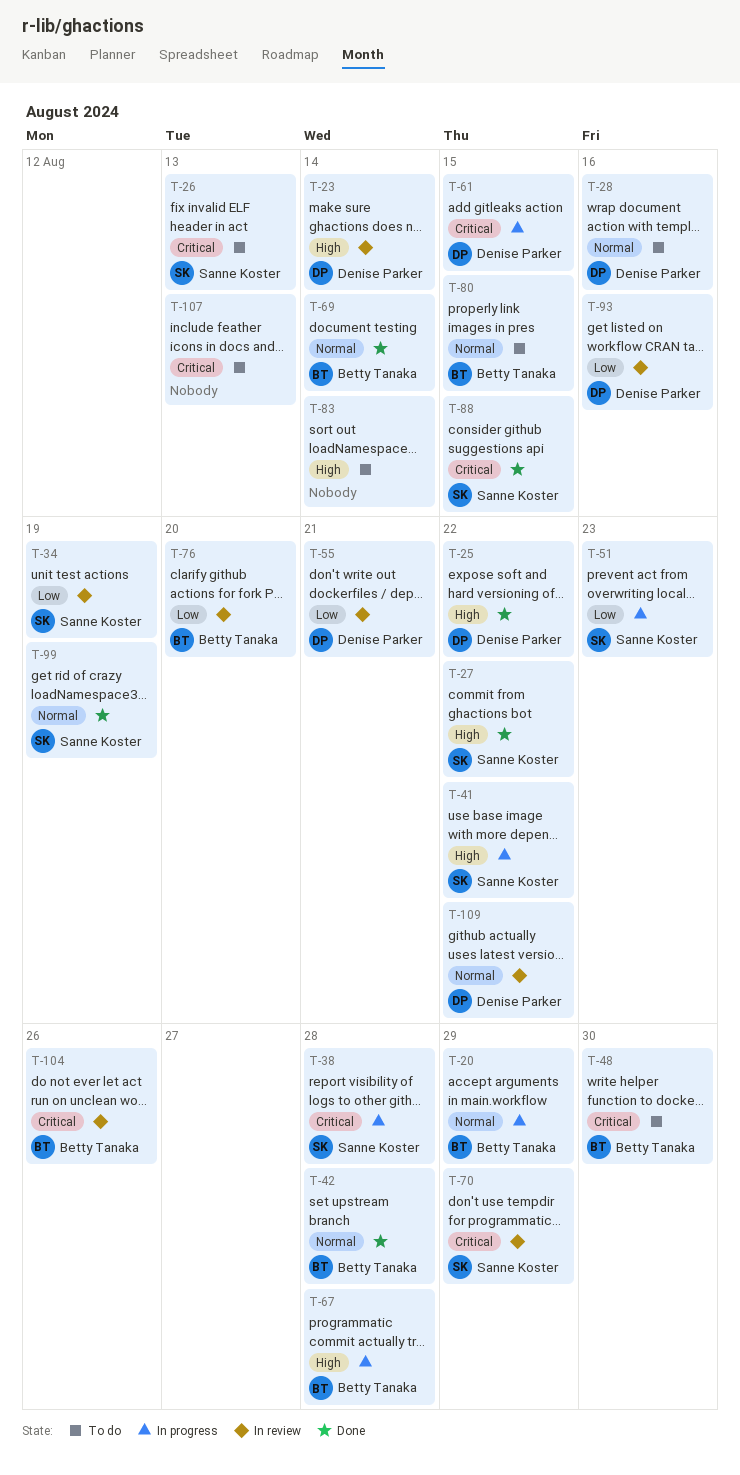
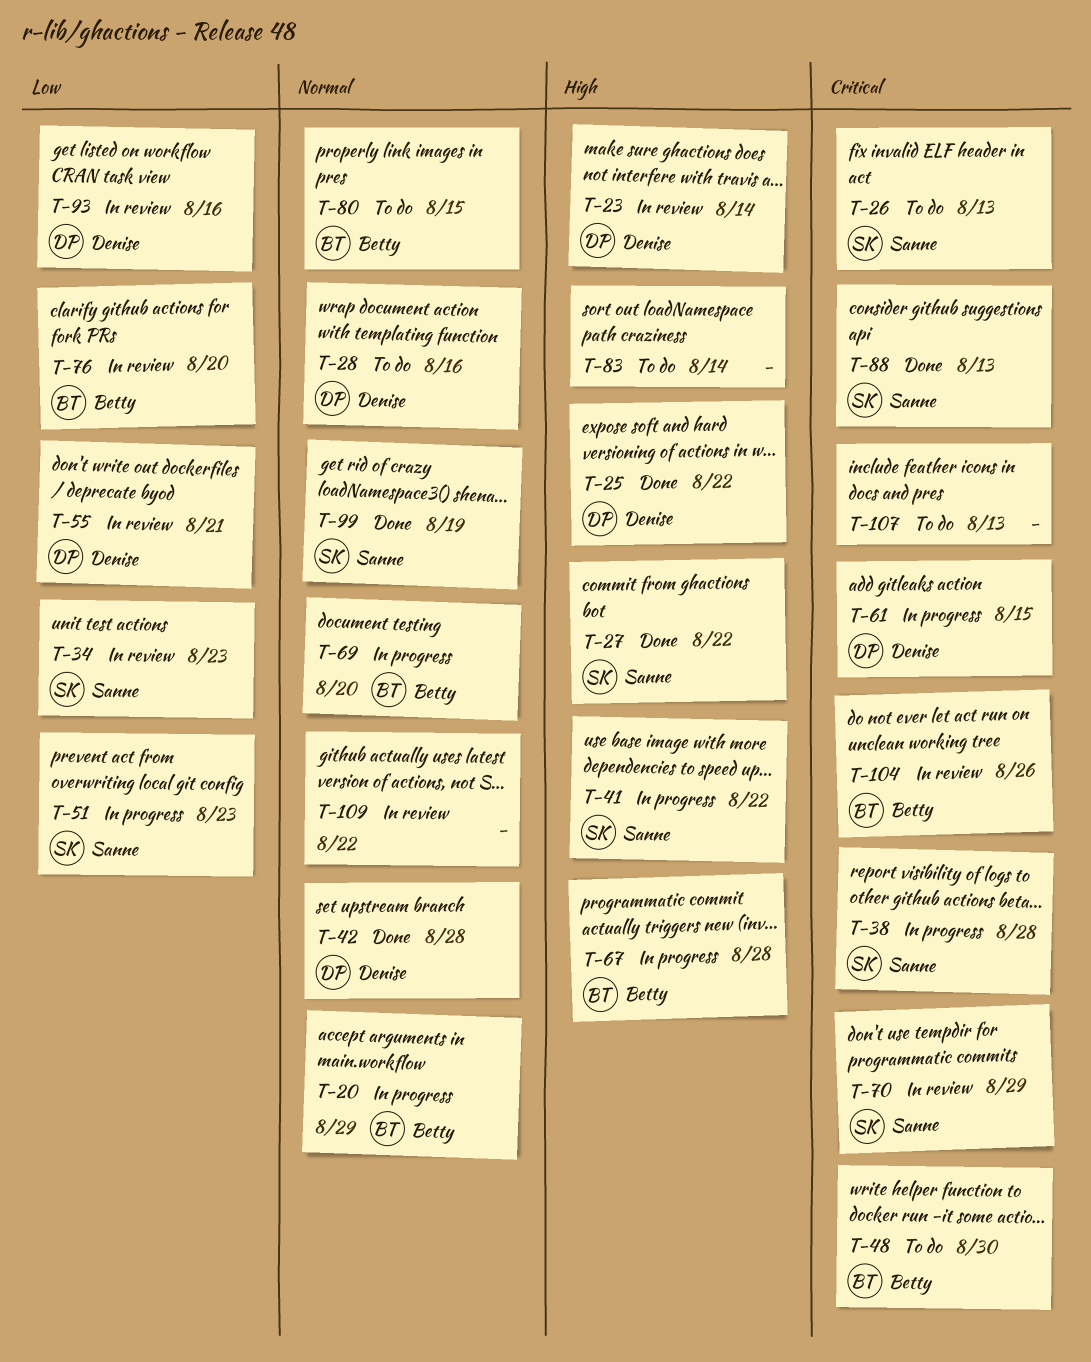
T-34, due: Aug 19 -> Aug 23
T-42, owner: Betty Tanaka -> Denise Parker
T-69, status: Done -> In progress
T-69, due: Aug 14 -> Aug 20
T-88, due: Aug 15 -> Aug 13
T-109, owner: Denise Parker -> none

